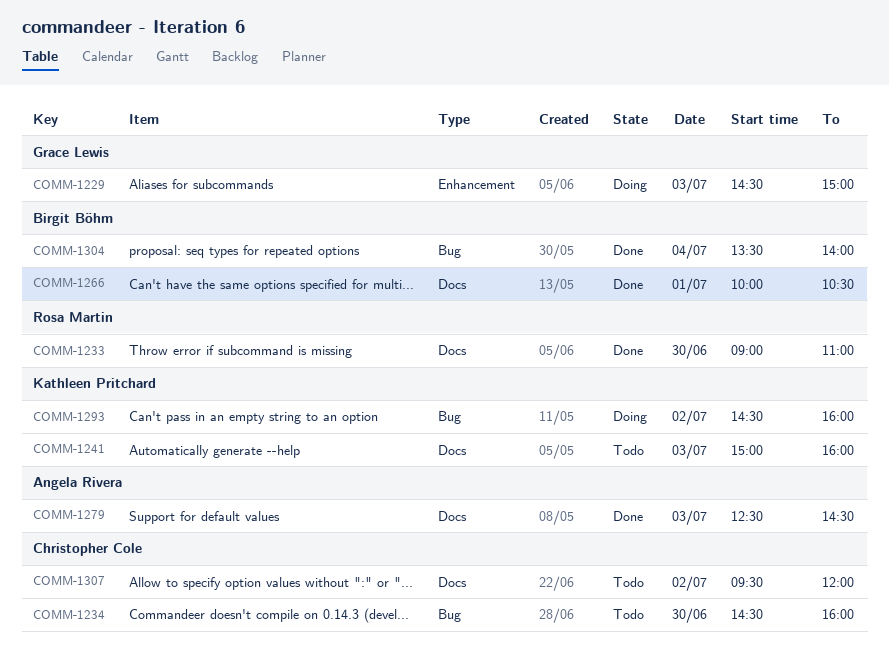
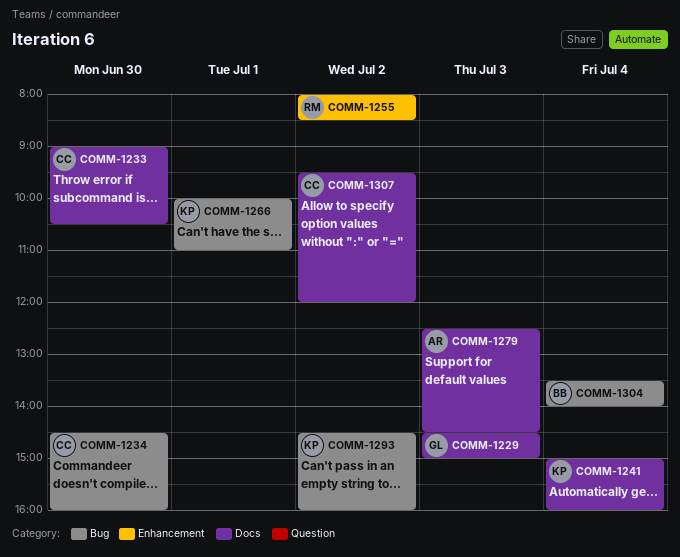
COMM-1229, label: Enhancement -> Docs
COMM-1233, owner: Rosa Martin -> Christopher Cole
COMM-1233, ends: 11:00 -> 10:30
COMM-1241, day: Jul 3 -> Jul 4
COMM-1255: none -> present
COMM-1266, owner: Birgit Böhm -> Kathleen Pritchard
COMM-1266, label: Docs -> Bug
COMM-1266, ends: 10:30 -> 11:00

